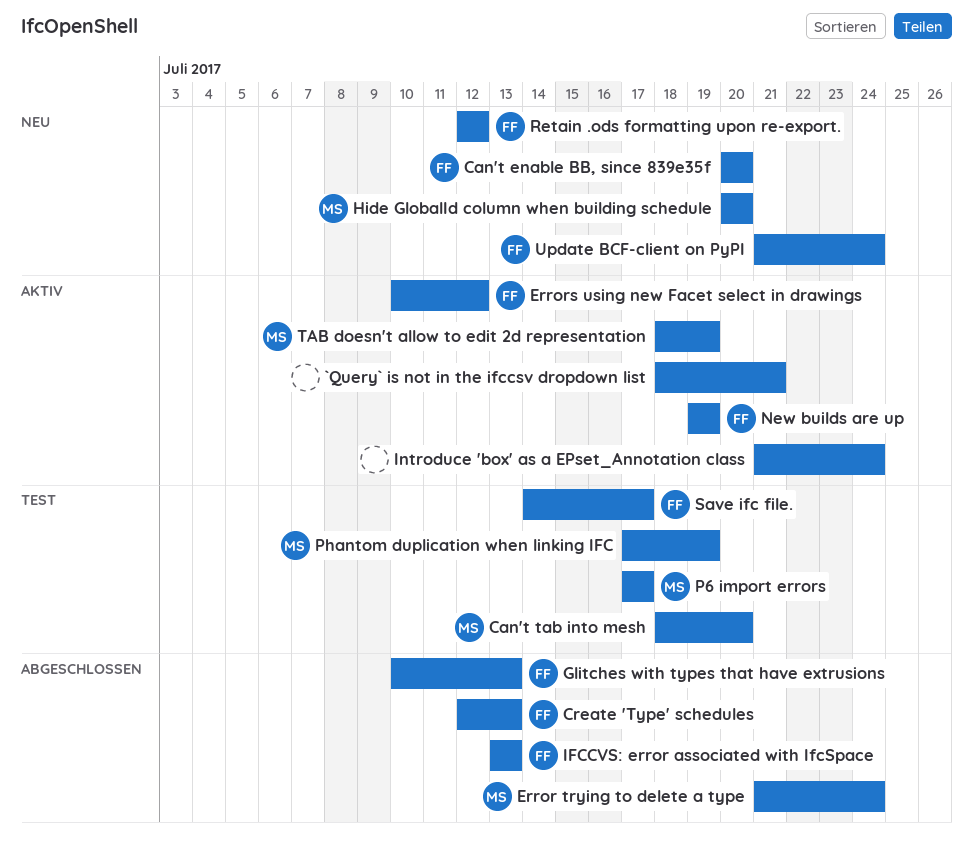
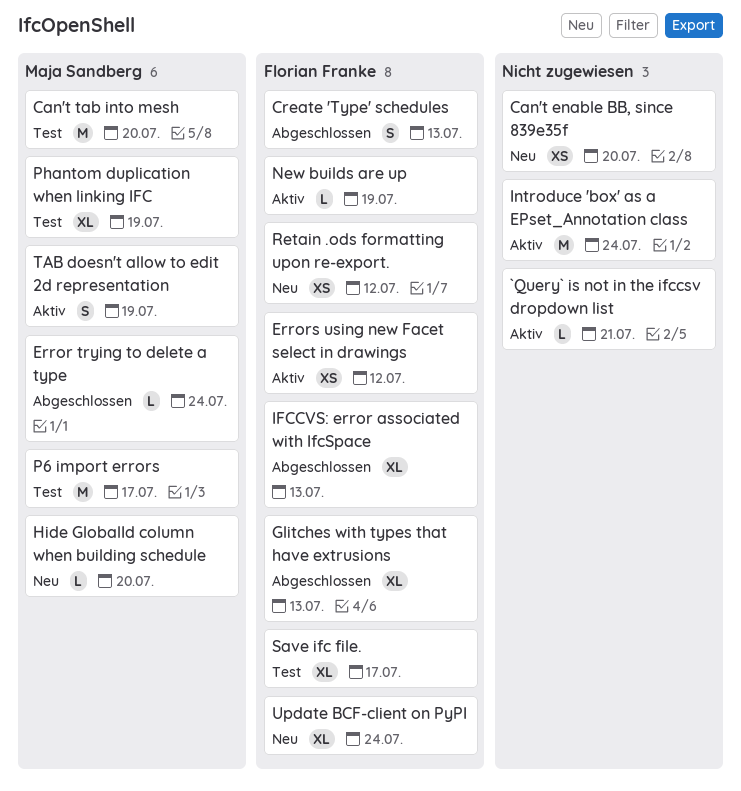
Can't enable BB, since 839e35f, owner: Florian Franke -> none

